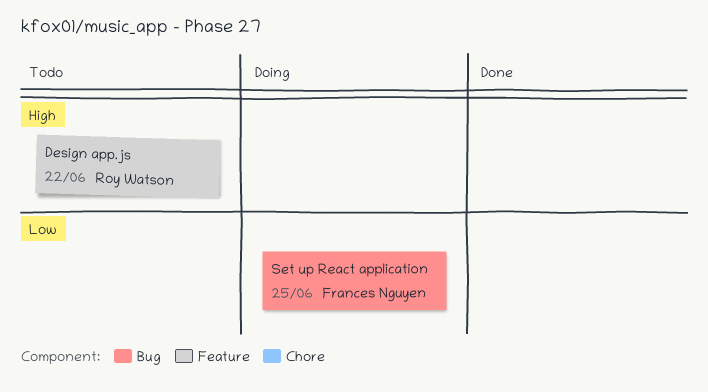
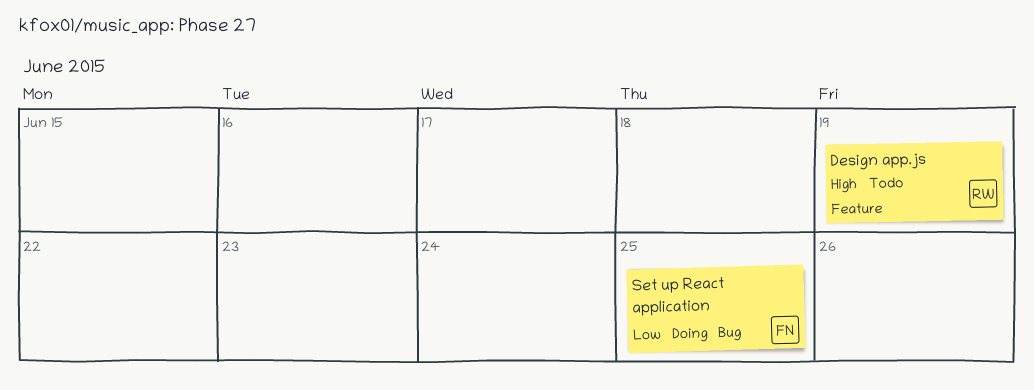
Design app.js, due: Jun 22 -> Jun 19

